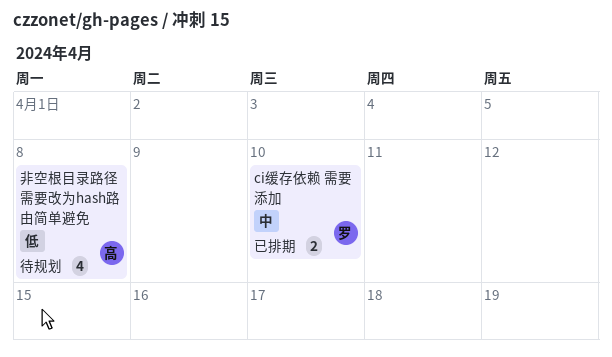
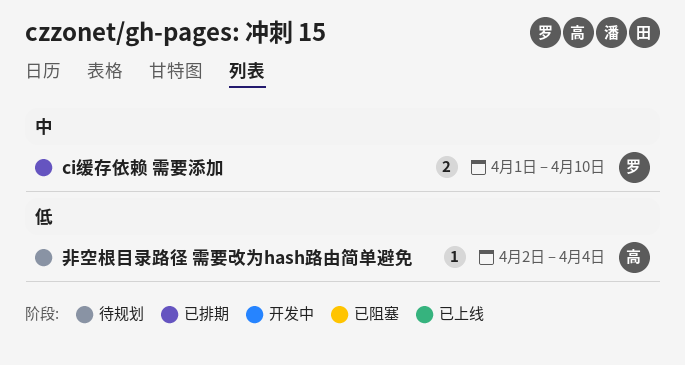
非空根目录路径 需要改为hash路由简单避免, estimate: 4 -> 1
非空根目录路径 需要改为hash路由简单避免, due: Apr 8 -> Apr 4

